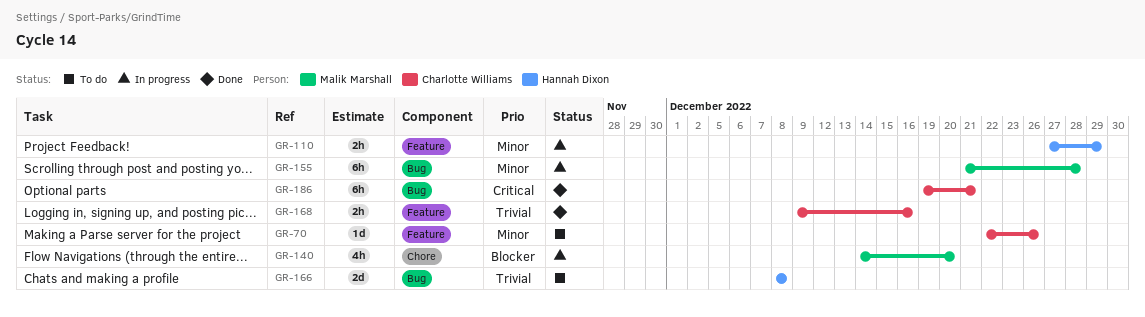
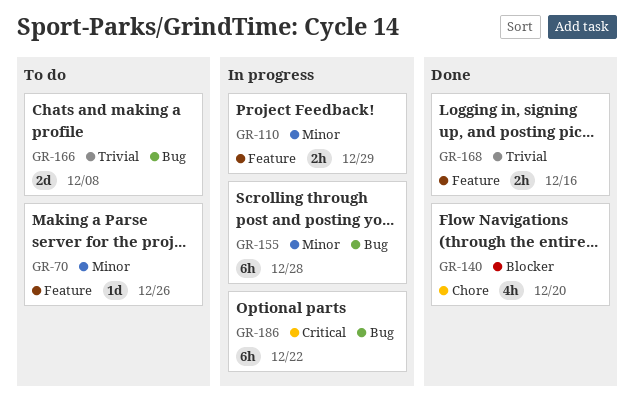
GR-140, status: In progress -> Done
GR-186, status: Done -> In progress
GR-186, due: Dec 21 -> Dec 22

